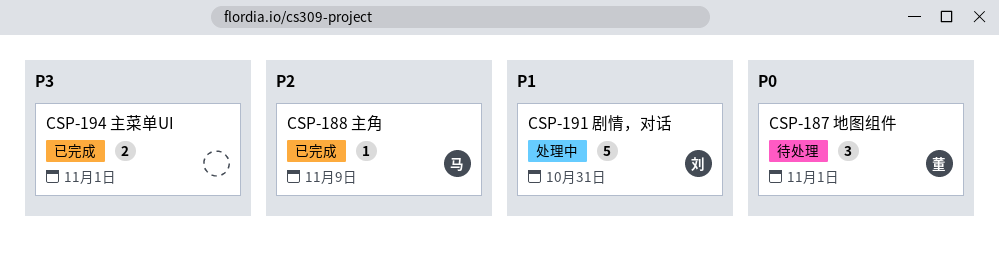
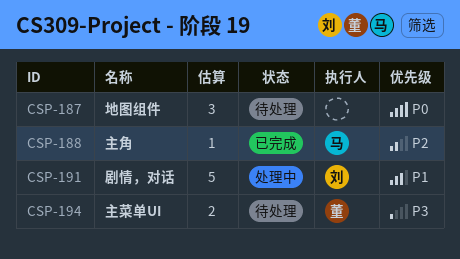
CSP-187, owner: 董 -> none
CSP-194, status: 已完成 -> 待处理
CSP-194, owner: none -> 董

